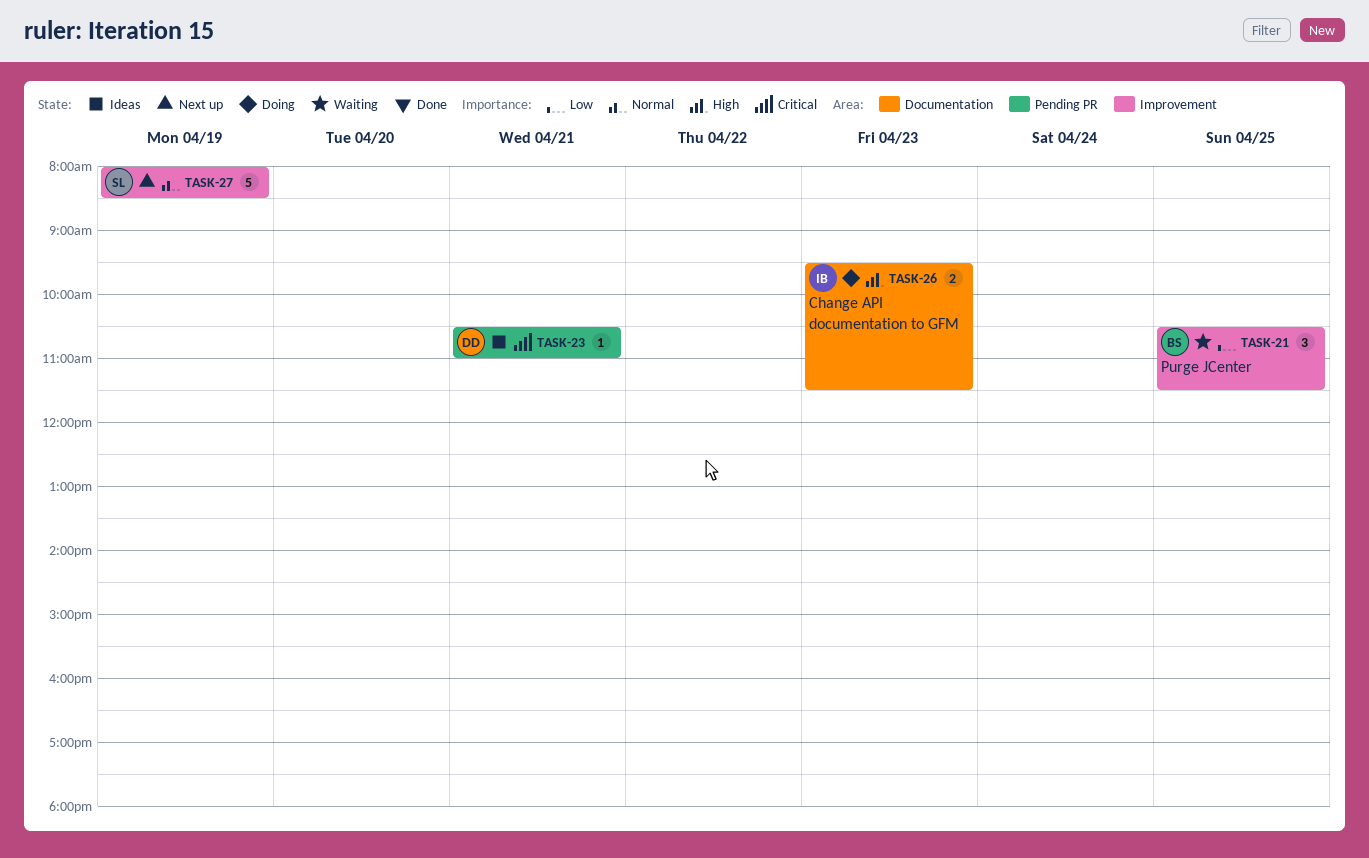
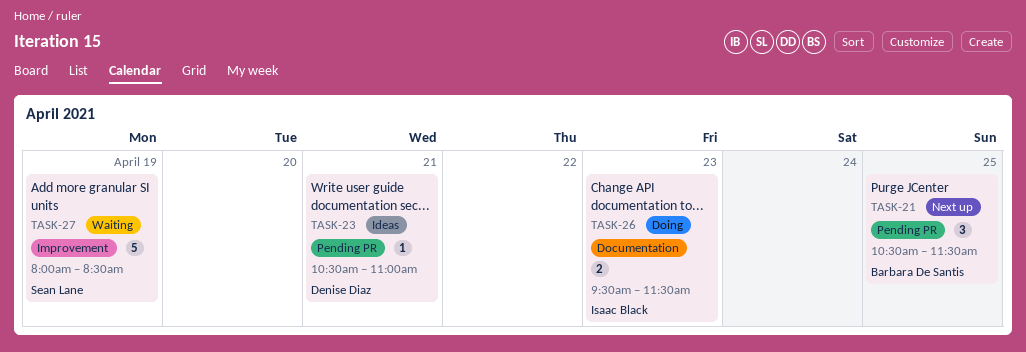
TASK-21, status: Waiting -> Next up
TASK-21, label: Improvement -> Pending PR
TASK-27, status: Next up -> Waiting

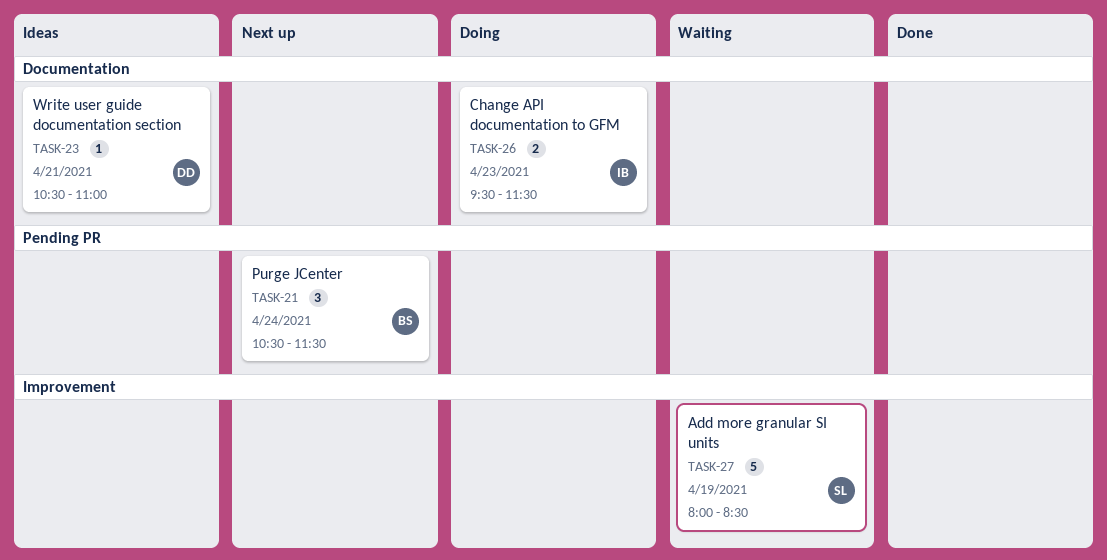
TASK-21, day: Apr 25 -> Apr 24
TASK-23, label: Pending PR -> Documentation

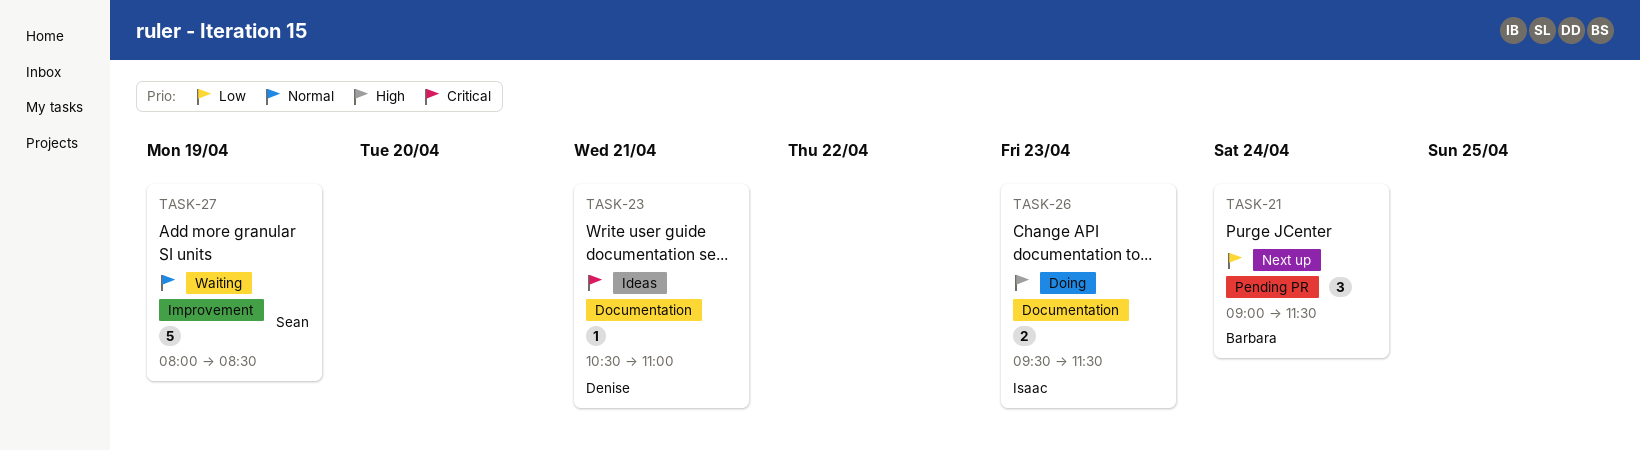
TASK-21, begins: 10:30 -> 09:00

